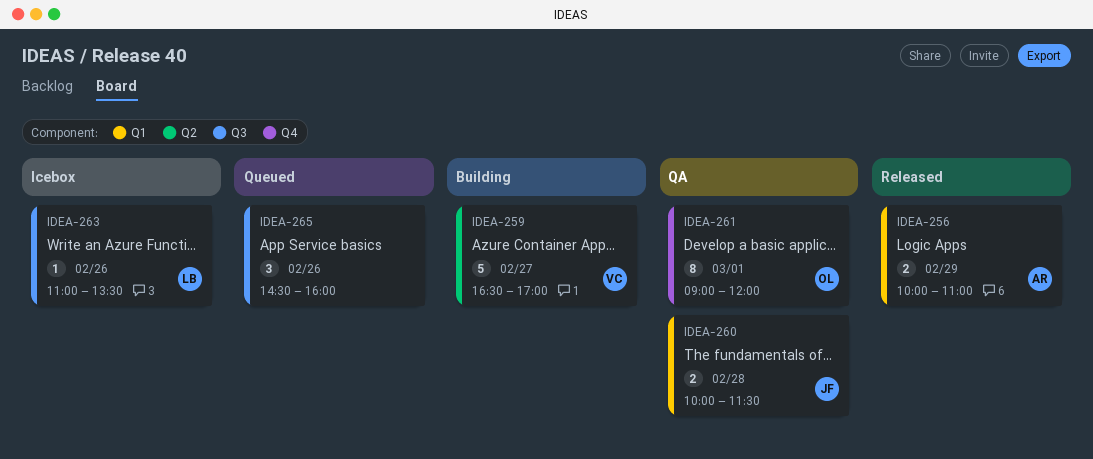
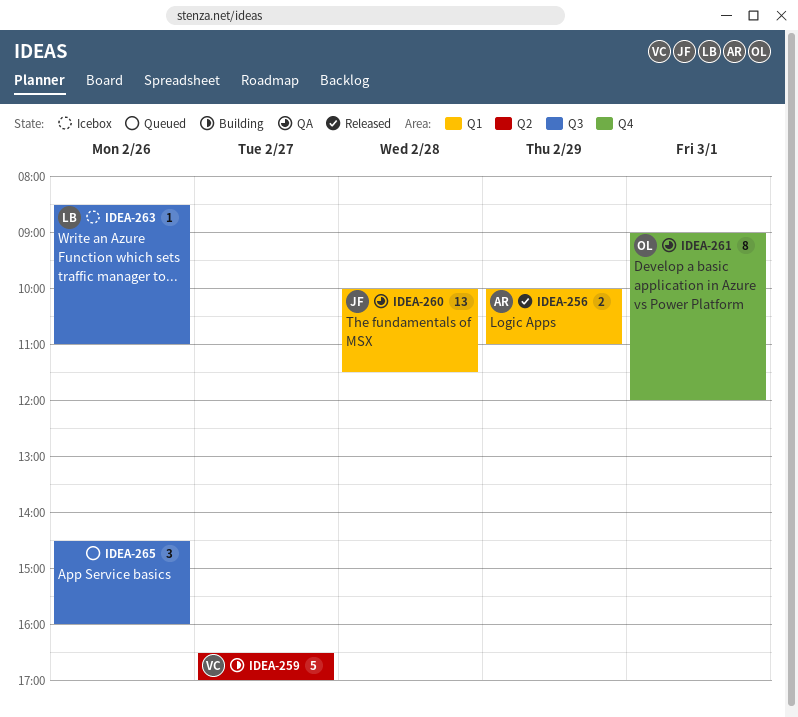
IDEA-260, estimate: 2 -> 13
IDEA-263, begins: 11:00 -> 08:30
IDEA-263, ends: 13:30 -> 11:00

